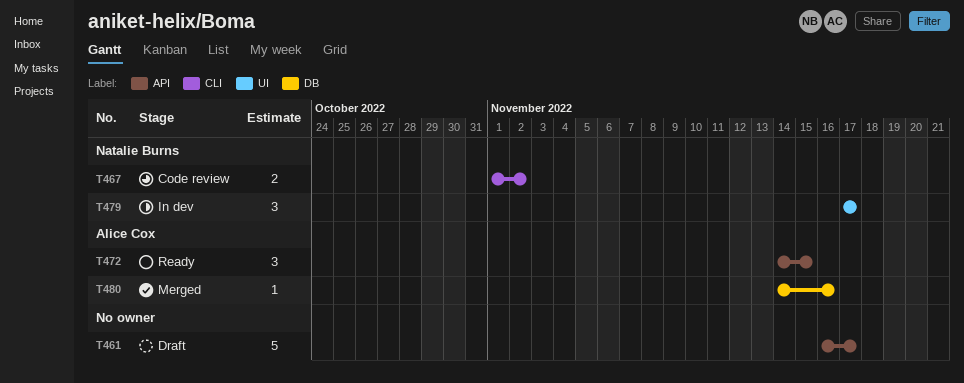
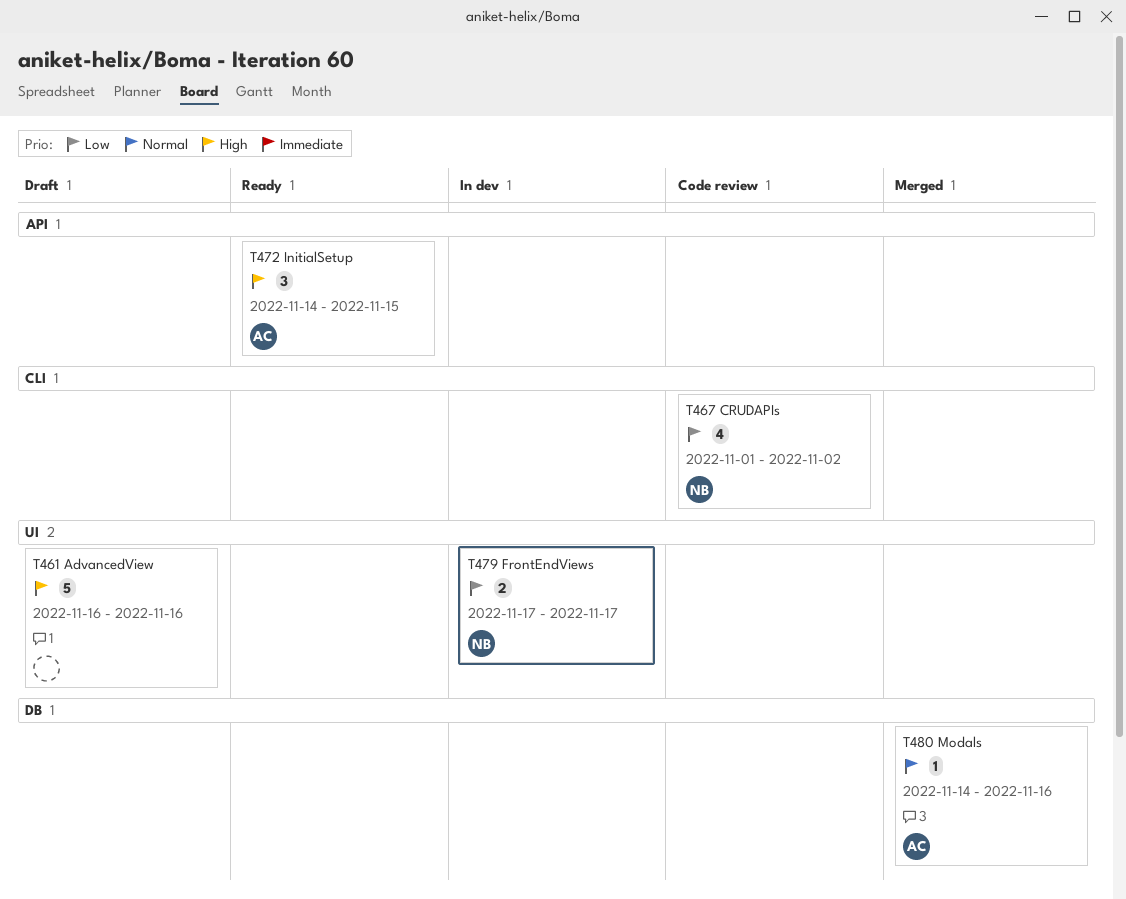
T461, label: API -> UI
T461, due: Nov 17 -> Nov 16
T467, estimate: 2 -> 4
T479, estimate: 3 -> 2

